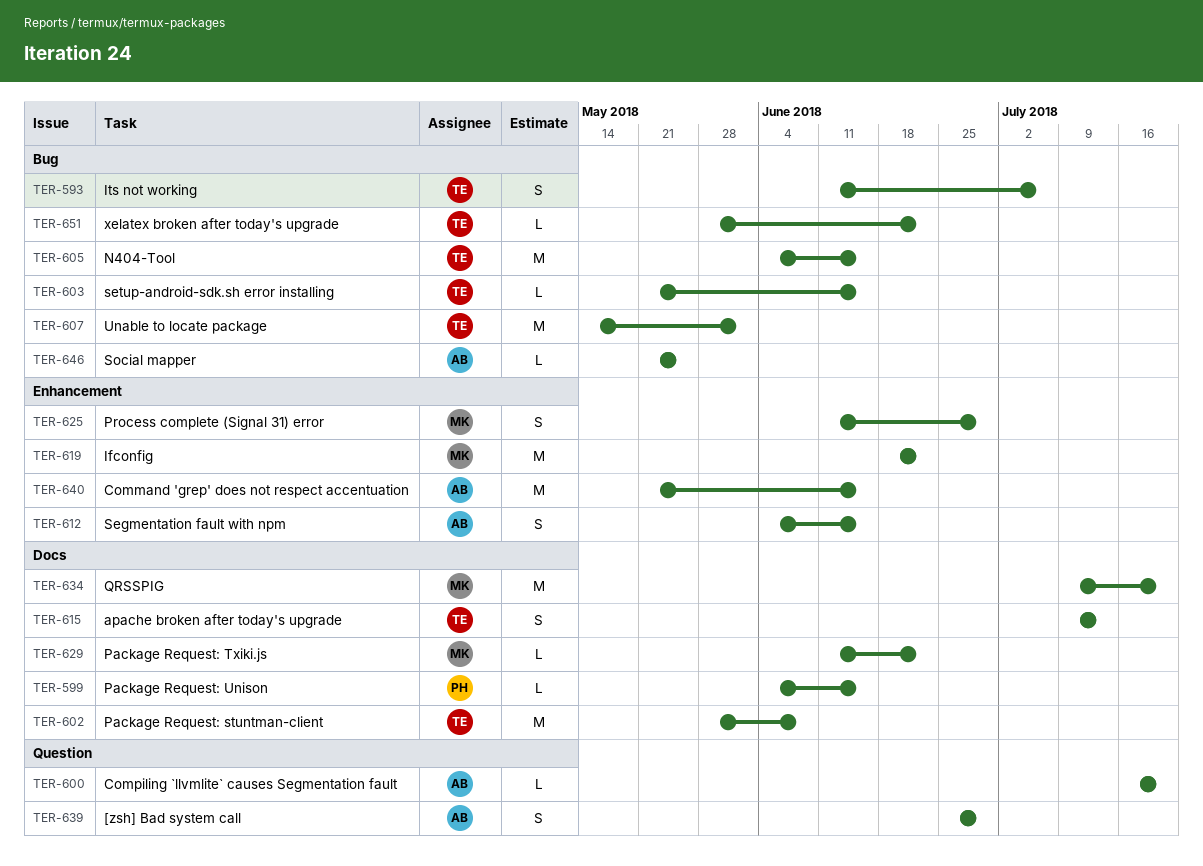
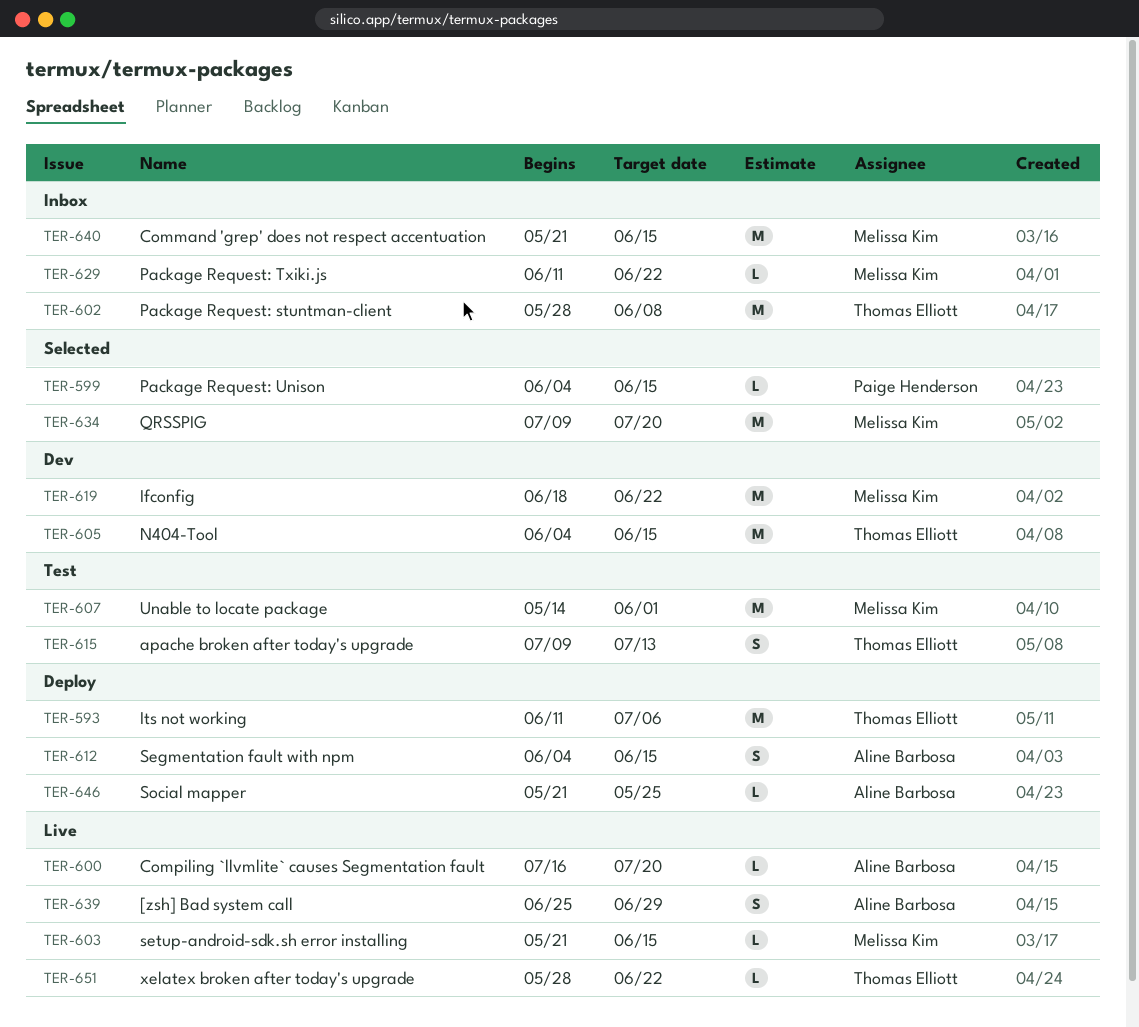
TER-593, estimate: S -> M
TER-603, owner: Thomas Elliott -> Melissa Kim
TER-607, owner: Thomas Elliott -> Melissa Kim
TER-625: present -> none
TER-640, owner: Aline Barbosa -> Melissa Kim

